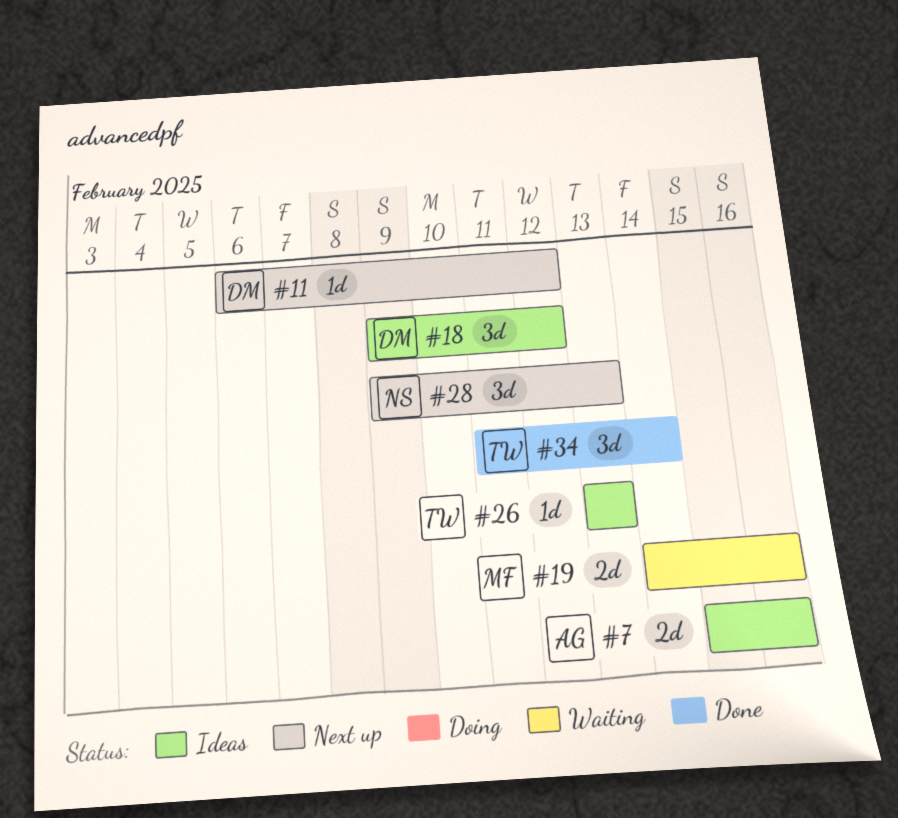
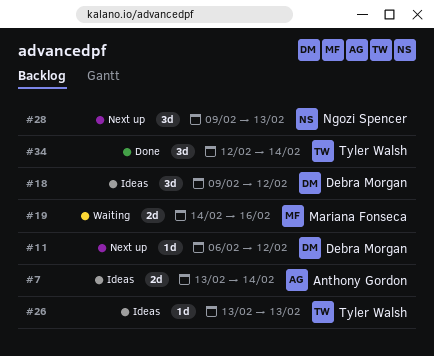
#7, start: Feb 15 -> Feb 13
#7, due: Feb 16 -> Feb 14
#34, start: Feb 11 -> Feb 12

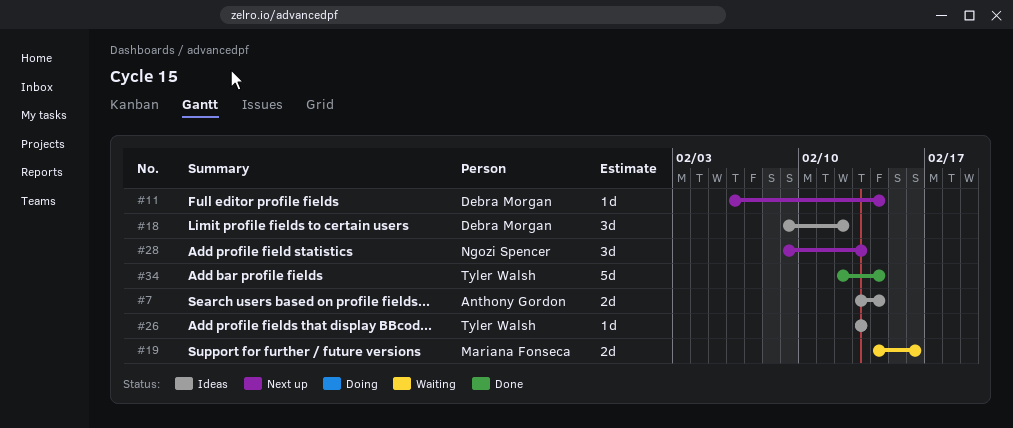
#11, due: Feb 12 -> Feb 14
#34, estimate: 3d -> 5d

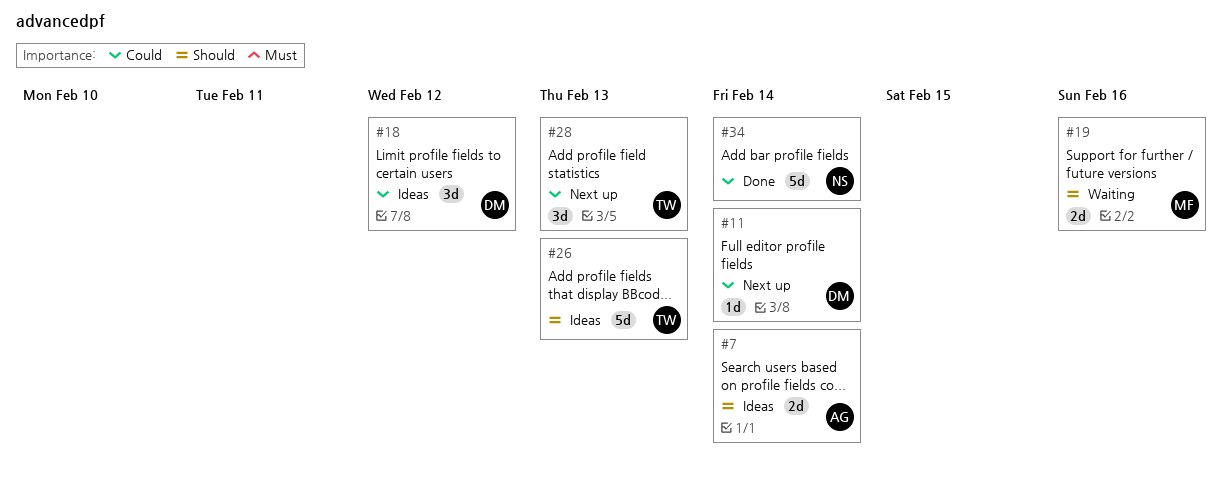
#26, estimate: 1d -> 5d
#28, owner: Ngozi Spencer -> Tyler Walsh
#34, owner: Tyler Walsh -> Ngozi Spencer

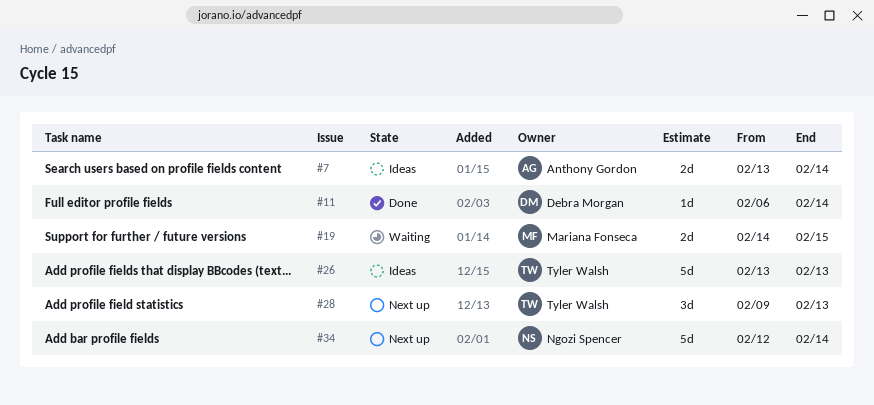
#11, status: Next up -> Done
#18: present -> none
#19, due: Feb 16 -> Feb 15
#34, status: Done -> Next up

